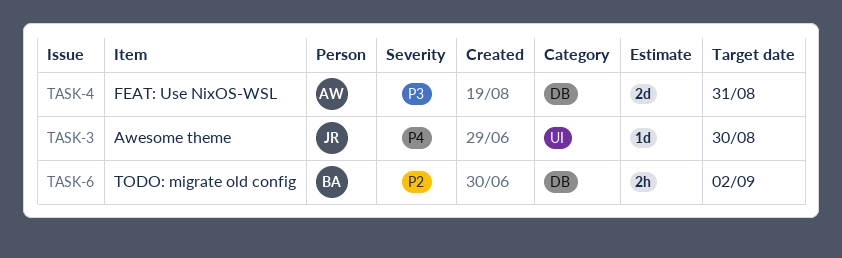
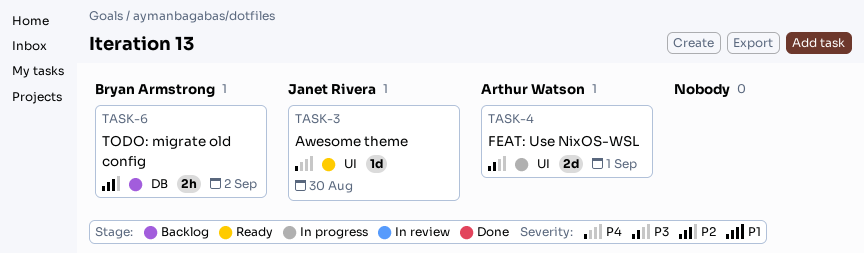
TASK-4, label: DB -> UI
TASK-4, due: Aug 31 -> Sep 1

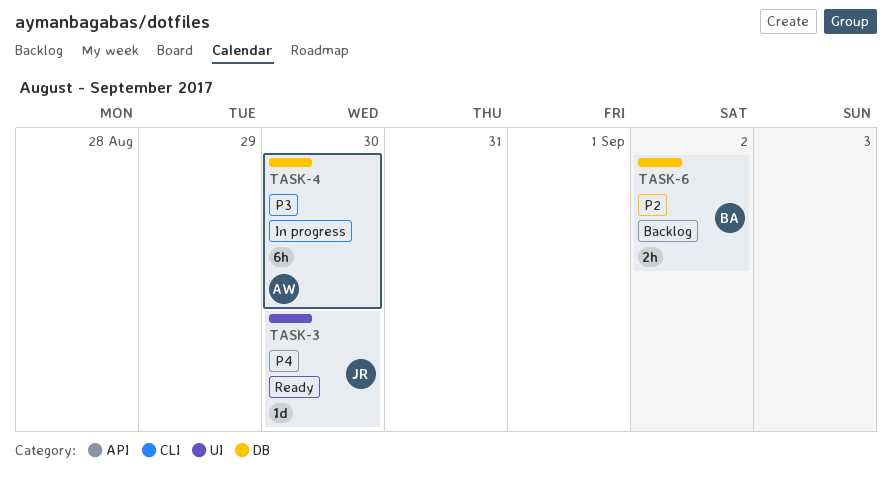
TASK-4, label: UI -> DB
TASK-4, estimate: 2d -> 6h
TASK-4, due: Sep 1 -> Aug 30

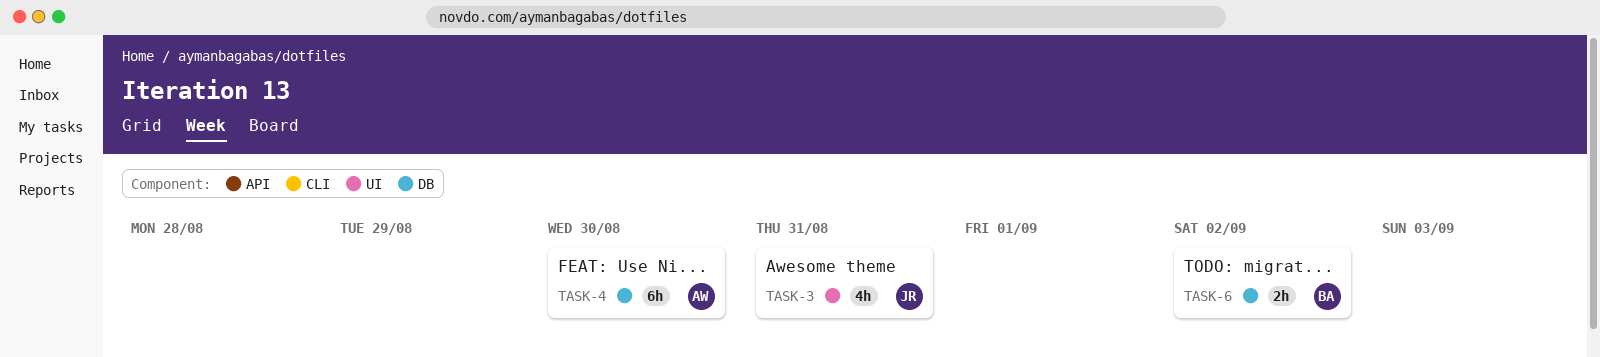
TASK-3, estimate: 1d -> 4h
TASK-3, due: Aug 30 -> Aug 31

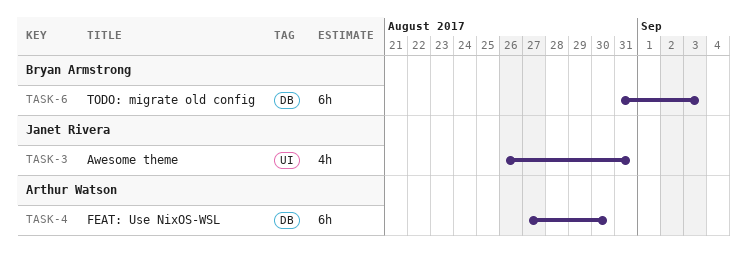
TASK-6, estimate: 2h -> 6h
TASK-6, due: Sep 2 -> Sep 3

